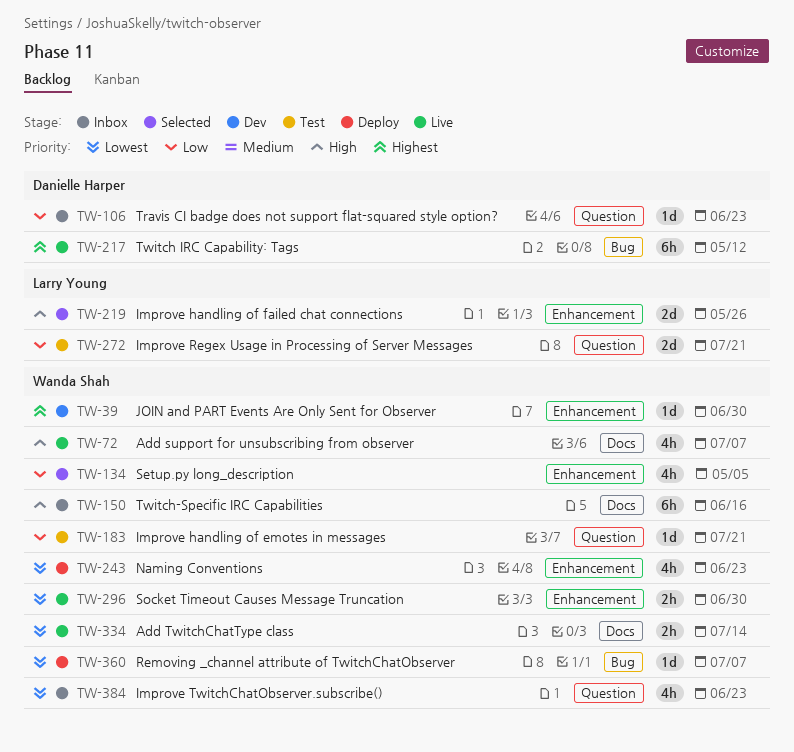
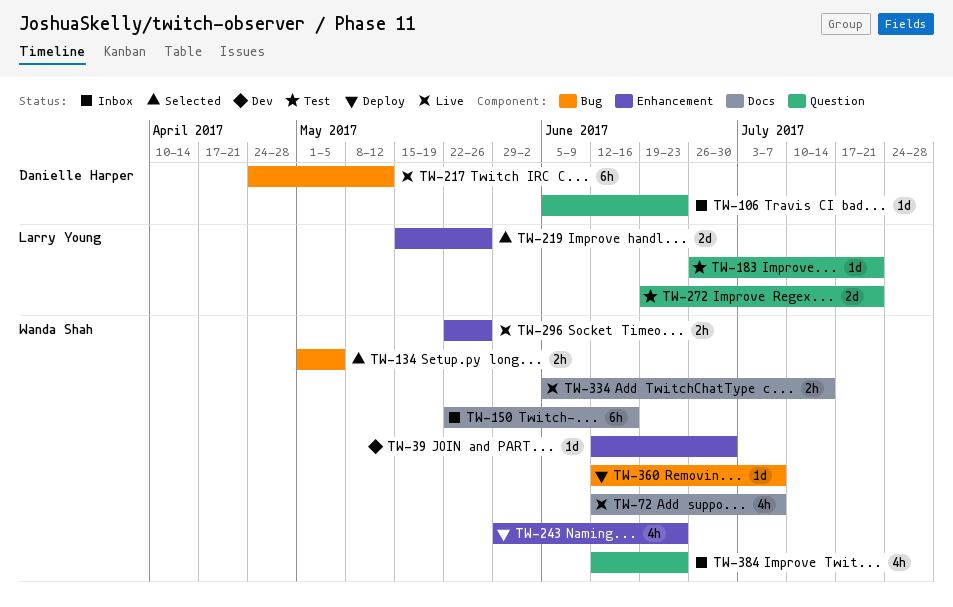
TW-134, label: Enhancement -> Bug
TW-134, estimate: 4h -> 2h
TW-183, owner: Wanda Shah -> Larry Young
TW-296, due: Jun 30 -> May 26

